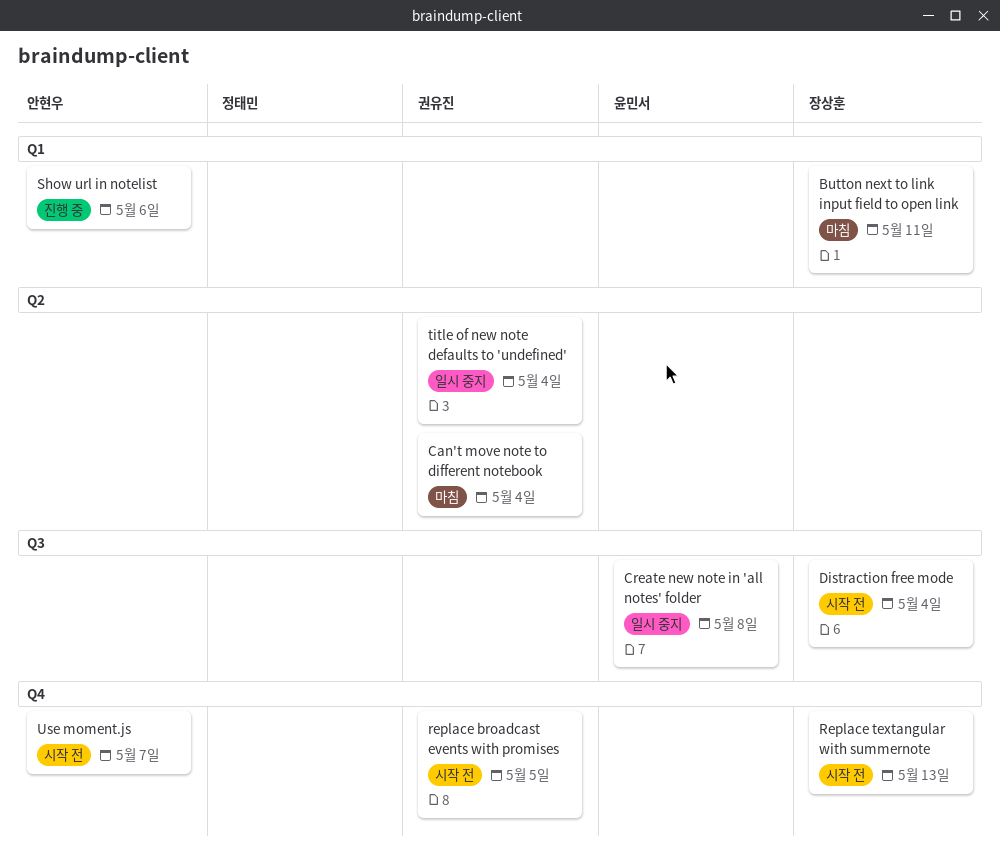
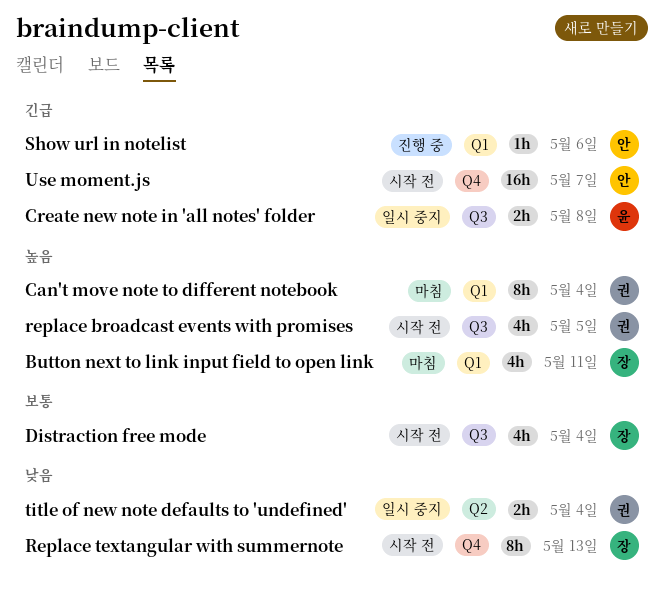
Can't move note to different notebook, label: Q2 -> Q1
replace broadcast events with promises, label: Q4 -> Q3

